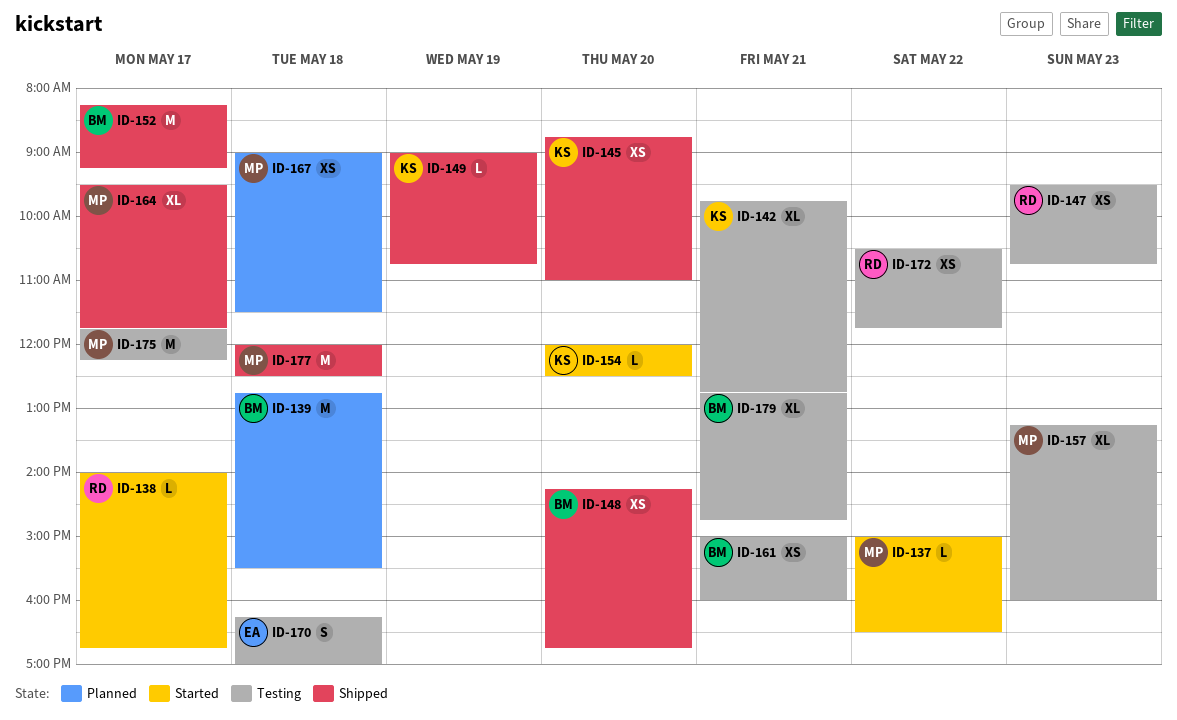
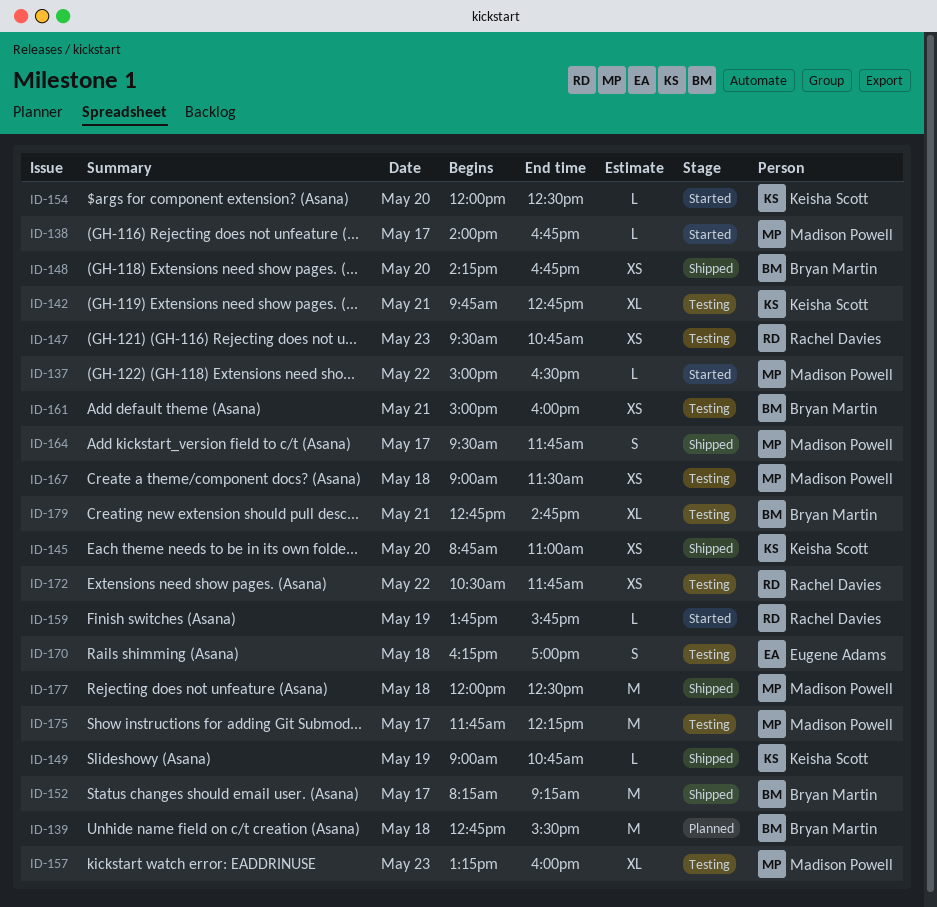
ID-138, owner: Rachel Davies -> Madison Powell
ID-159: none -> present
ID-164, estimate: XL -> S
ID-167, status: Planned -> Testing

